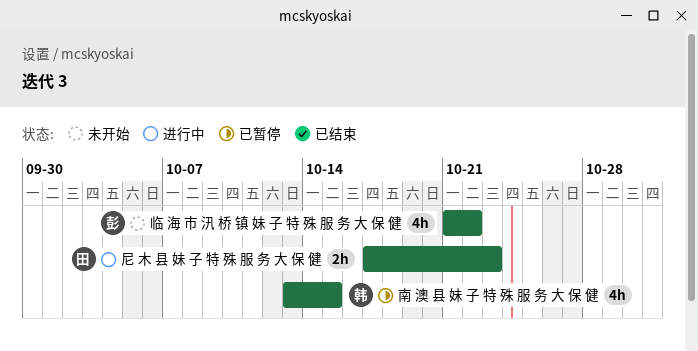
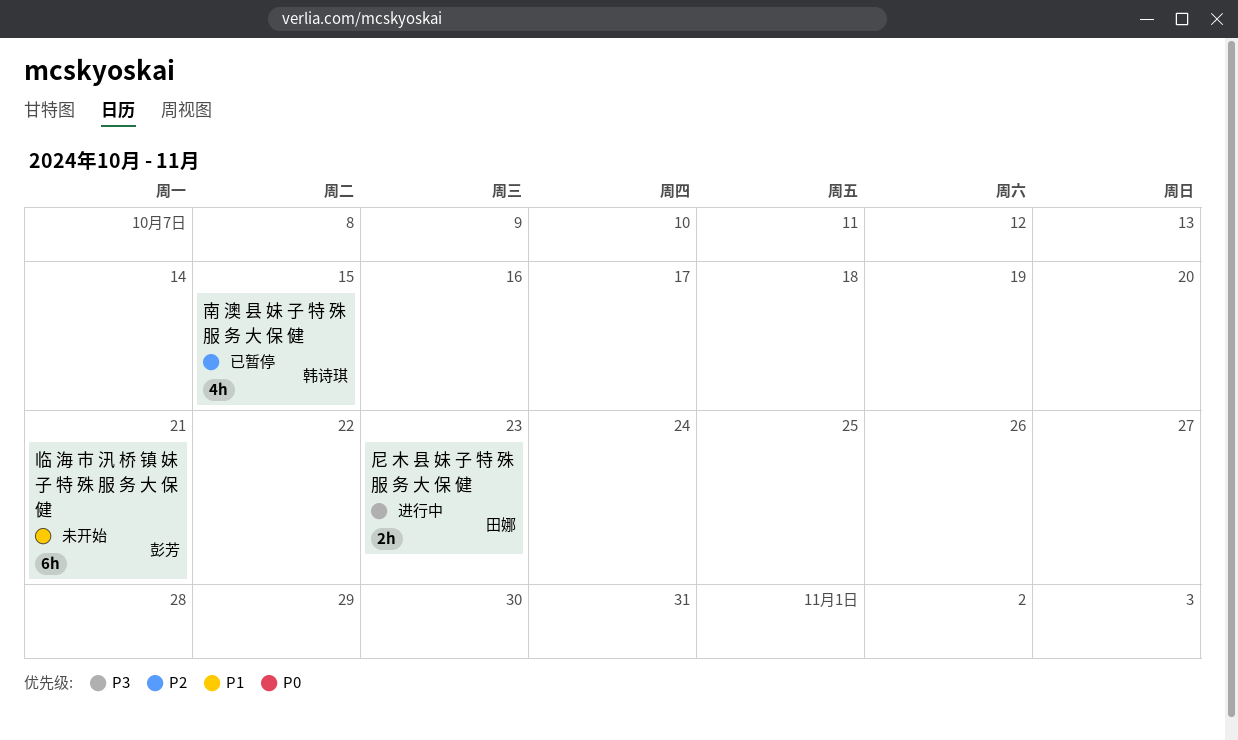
临 海 市 汛 桥 镇 妹 子 特 殊 服 务 大 保 健, estimate: 4h -> 6h
临 海 市 汛 桥 镇 妹 子 特 殊 服 务 大 保 健, due: Oct 22 -> Oct 21

